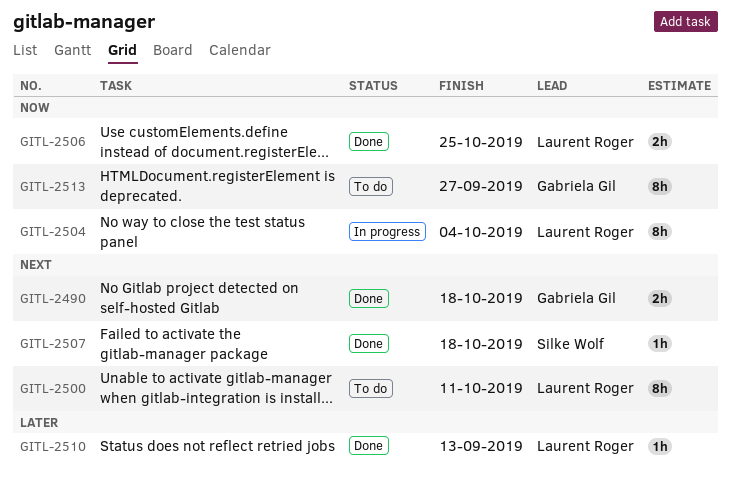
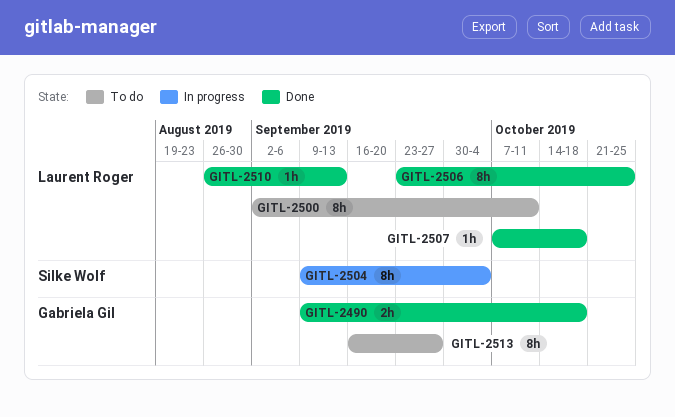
GITL-2504, owner: Laurent Roger -> Silke Wolf
GITL-2506, estimate: 2h -> 8h
GITL-2507, owner: Silke Wolf -> Laurent Roger

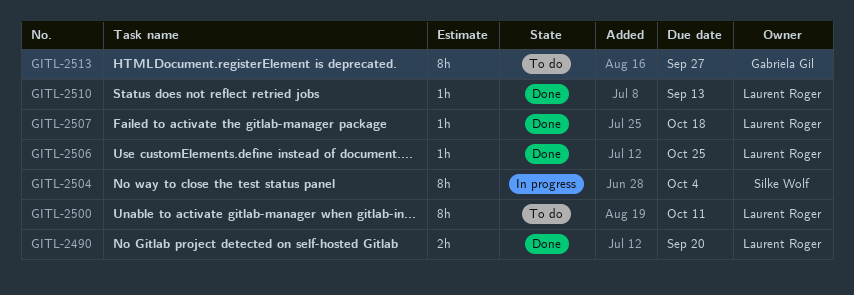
GITL-2490, owner: Gabriela Gil -> Laurent Roger
GITL-2490, due: Oct 18 -> Sep 20
GITL-2506, estimate: 8h -> 1h

